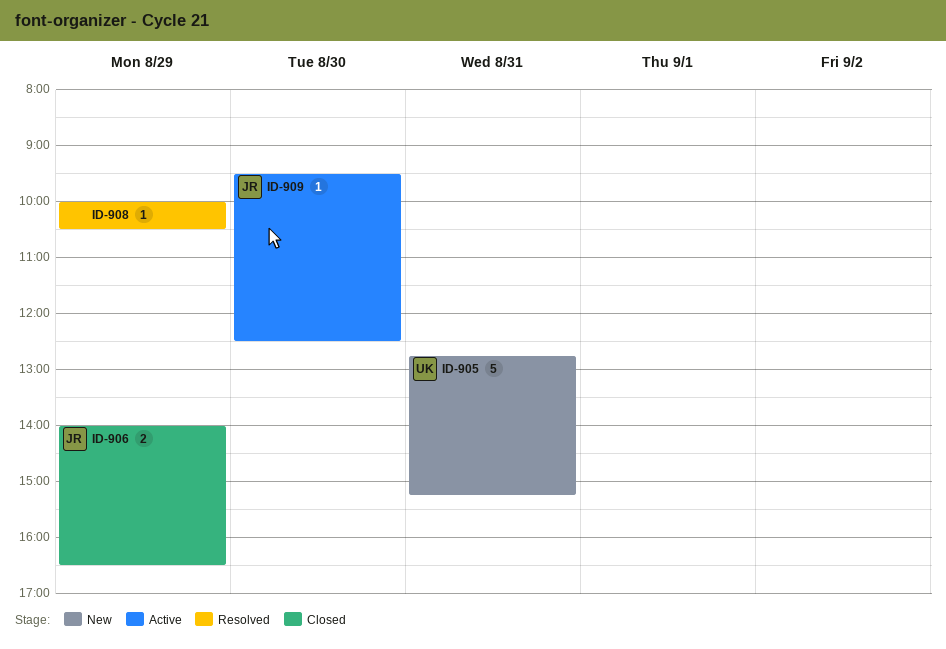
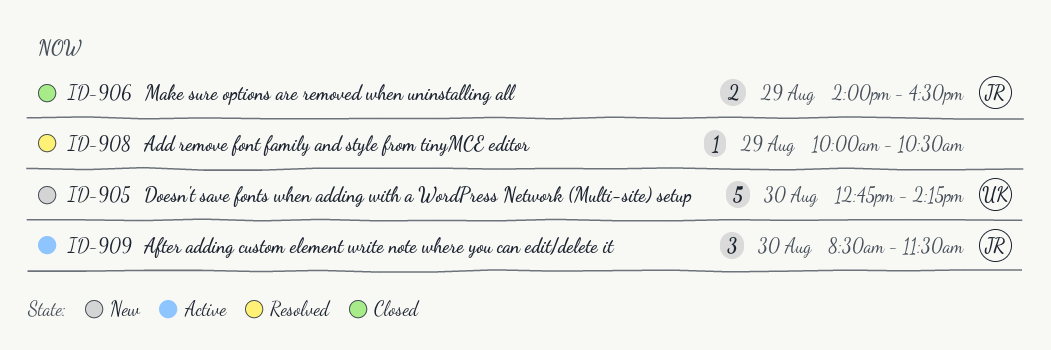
ID-905, day: Aug 31 -> Aug 30
ID-905, ends: 15:15 -> 14:15
ID-909, estimate: 1 -> 3
ID-909, begins: 09:30 -> 08:30
ID-909, ends: 12:30 -> 11:30

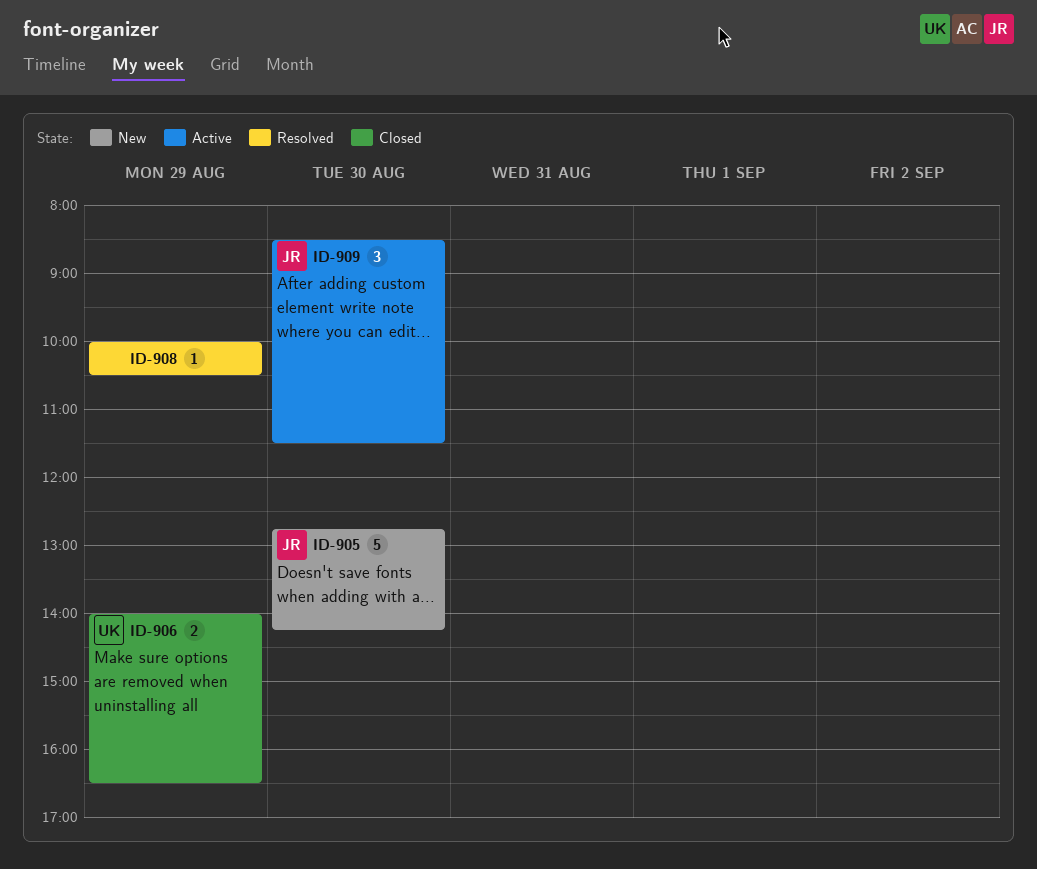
ID-905, owner: UK -> JR
ID-906, owner: JR -> UK

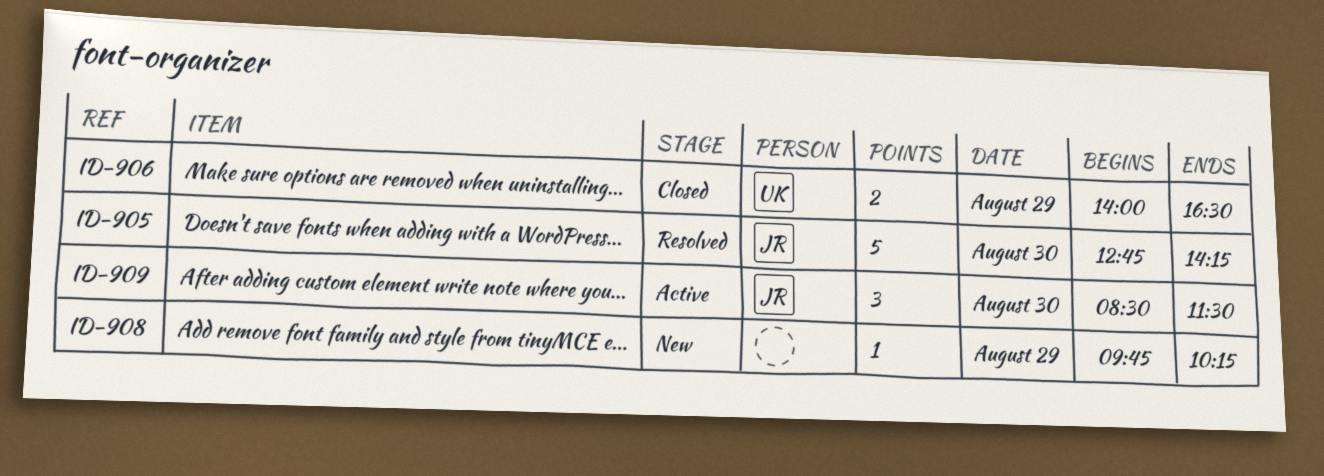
ID-905, status: New -> Resolved
ID-908, status: Resolved -> New
ID-908, begins: 10:00 -> 09:45
ID-908, ends: 10:30 -> 10:15

